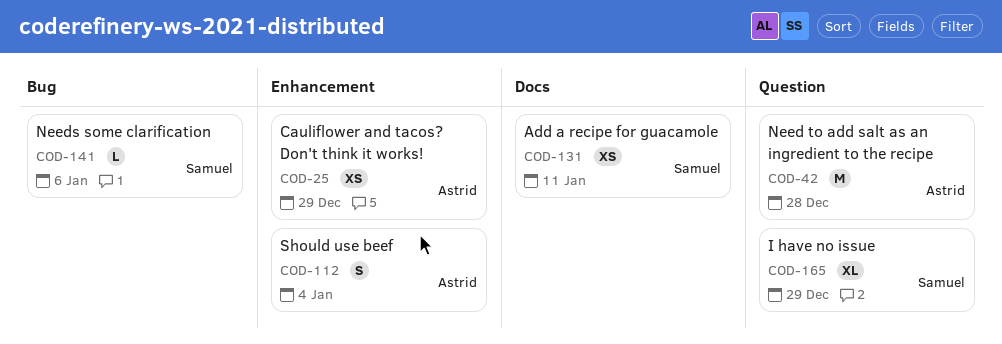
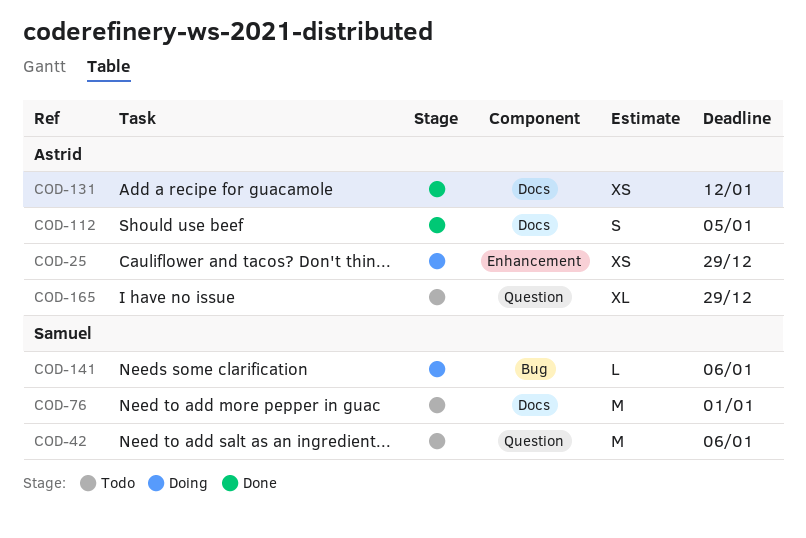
COD-42, owner: Astrid -> Samuel
COD-42, due: Dec 28 -> Jan 6
COD-76: none -> present
COD-112, label: Enhancement -> Docs
COD-112, due: Jan 4 -> Jan 5
COD-131, owner: Samuel -> Astrid
COD-131, due: Jan 11 -> Jan 12
COD-165, owner: Samuel -> Astrid

